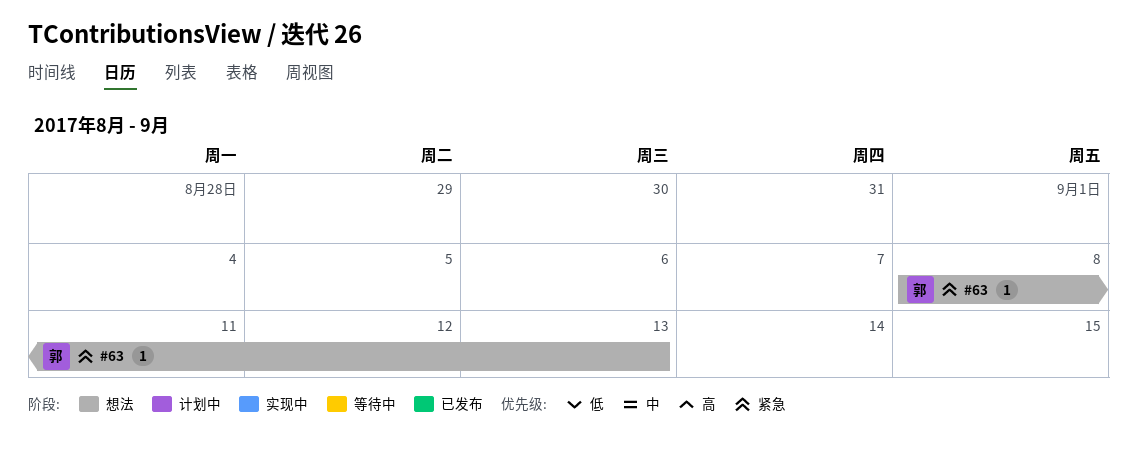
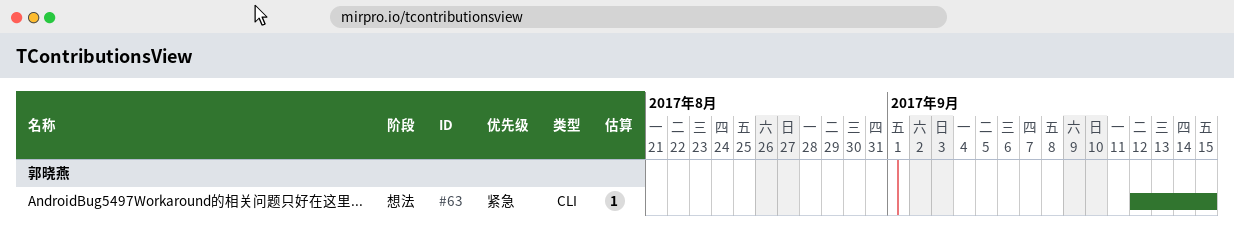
#63, start: Sep 8 -> Sep 12
#63, due: Sep 13 -> Sep 15

